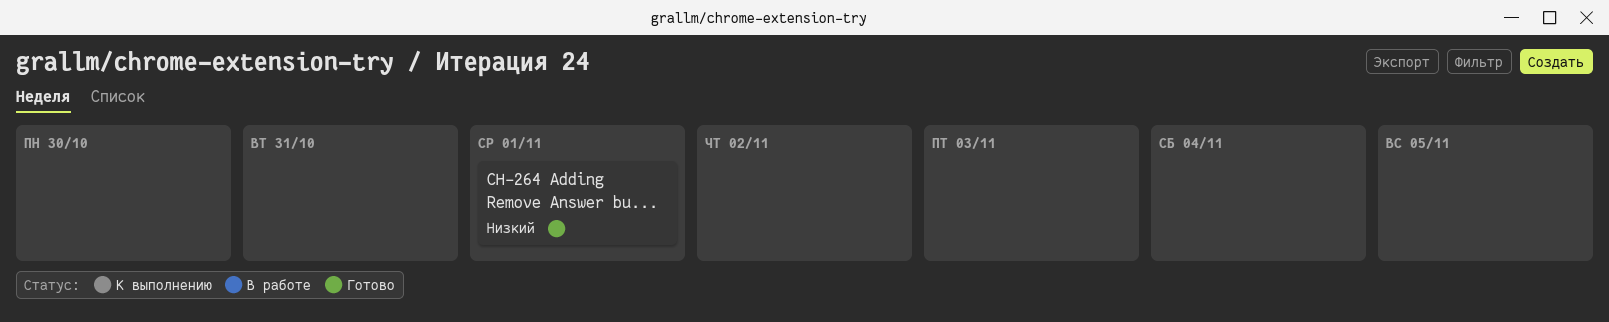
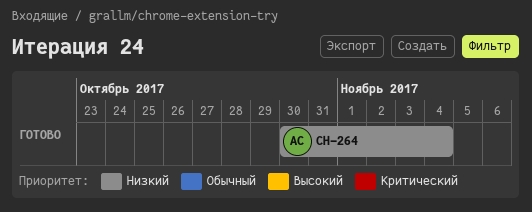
CH-264, due: Nov 1 -> Nov 4

